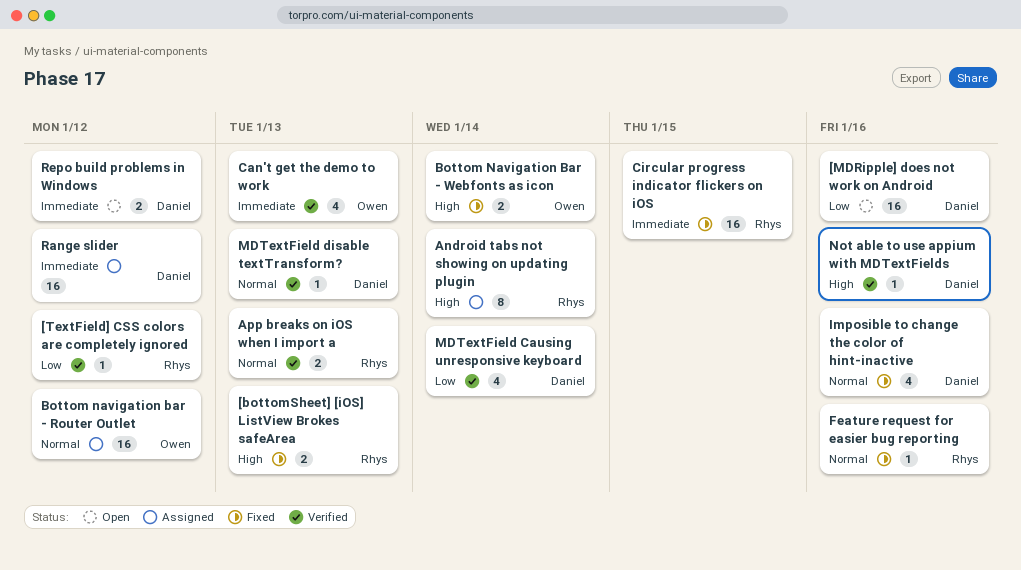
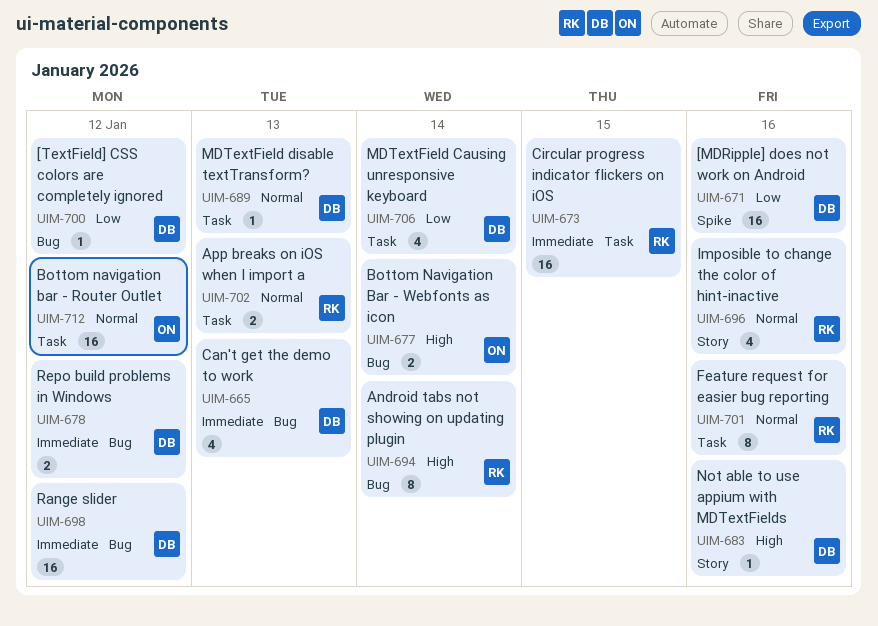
[bottomSheet] [iOS] ListView Brokes safeArea: present -> none
[TextField] CSS colors are completely ignored, owner: Rhys -> Daniel
Can't get the demo to work, owner: Owen -> Daniel
Feature request for easier bug reporting, estimate: 1 -> 8
Imposible to change the color of hint-inactive, owner: Daniel -> Rhys

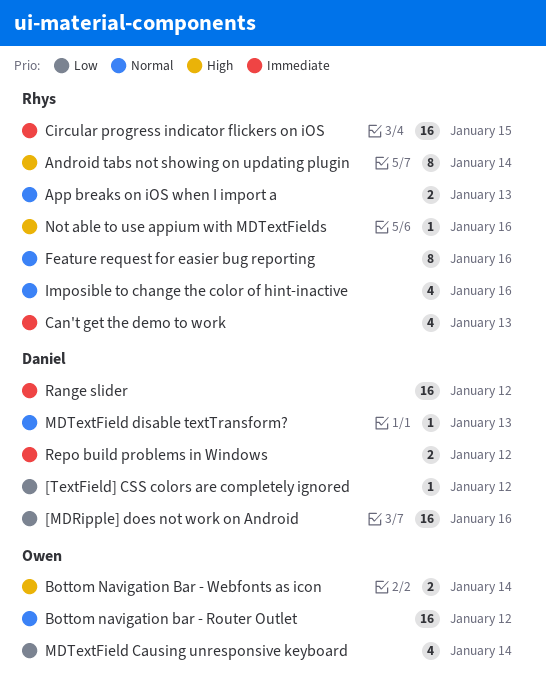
Can't get the demo to work, owner: Daniel -> Rhys
MDTextField Causing unresponsive keyboard, owner: Daniel -> Owen
Not able to use appium with MDTextFields, owner: Daniel -> Rhys

